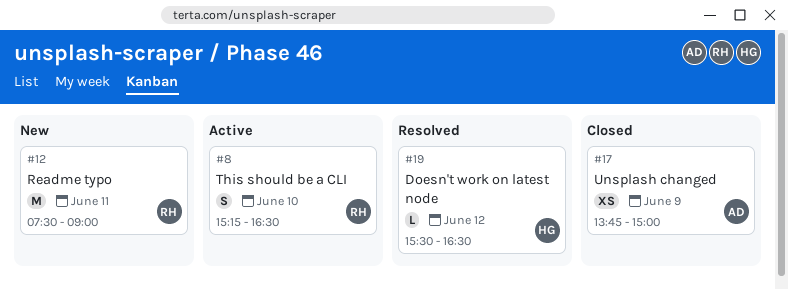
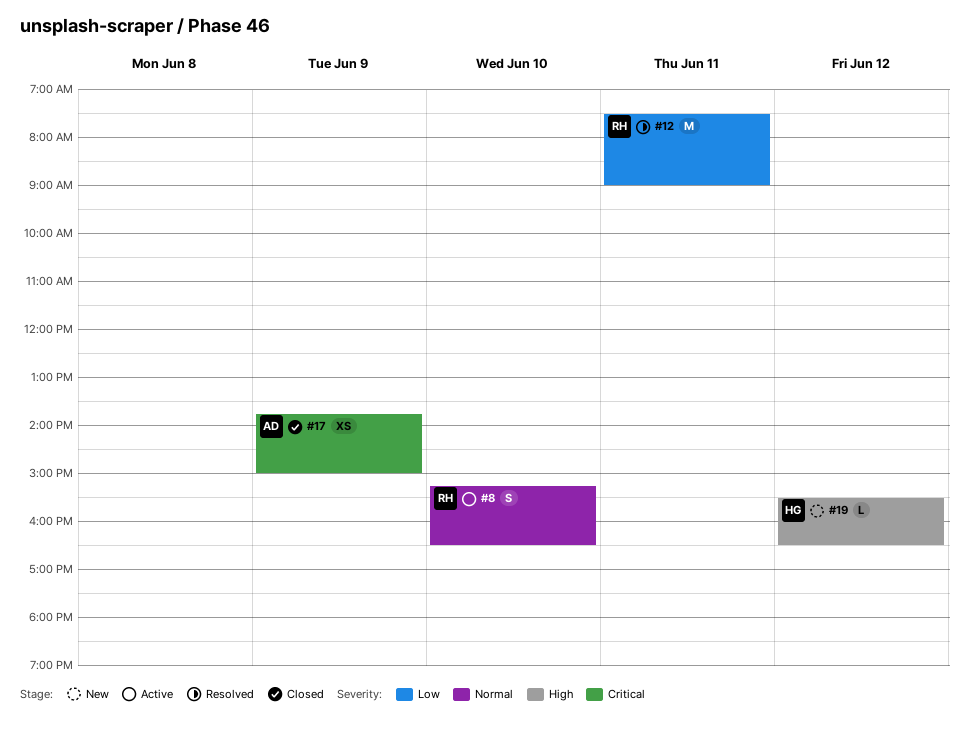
#12, status: New -> Resolved
#19, status: Resolved -> New

